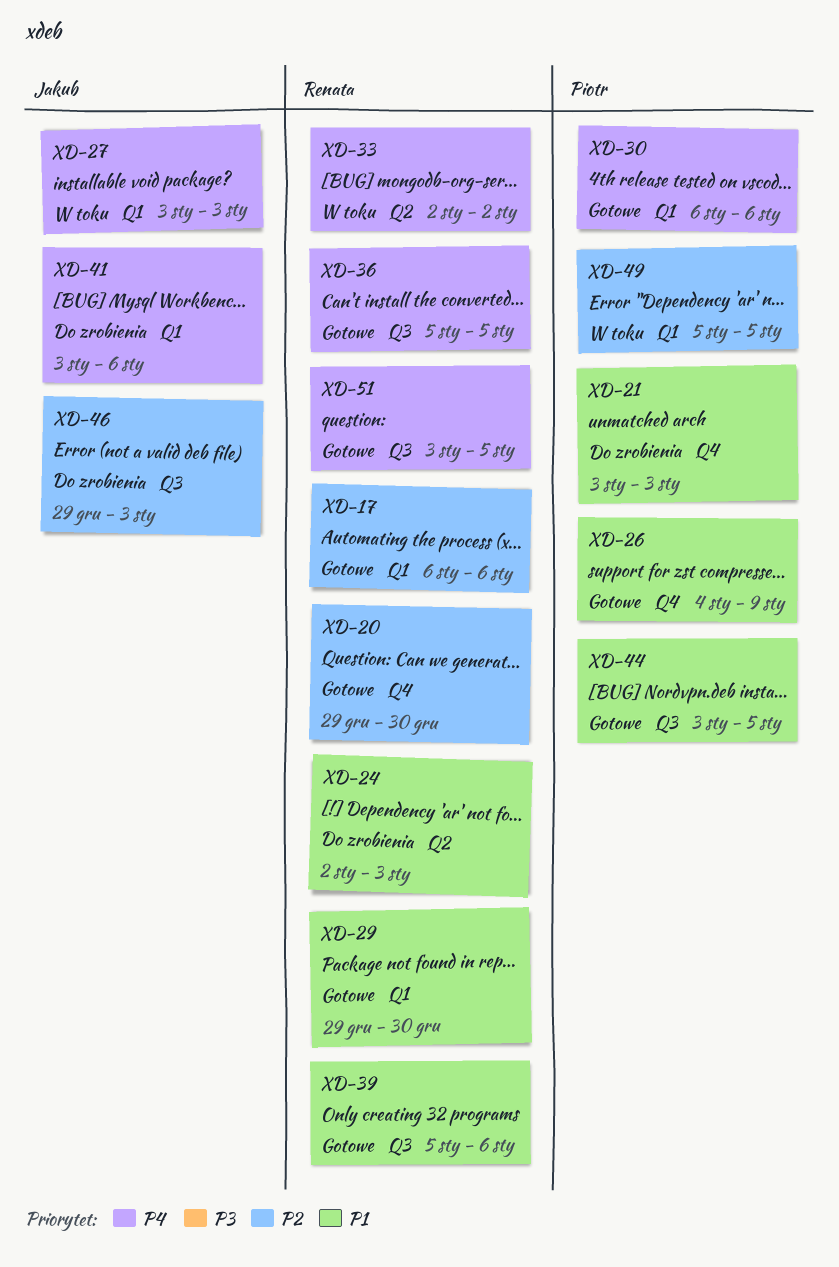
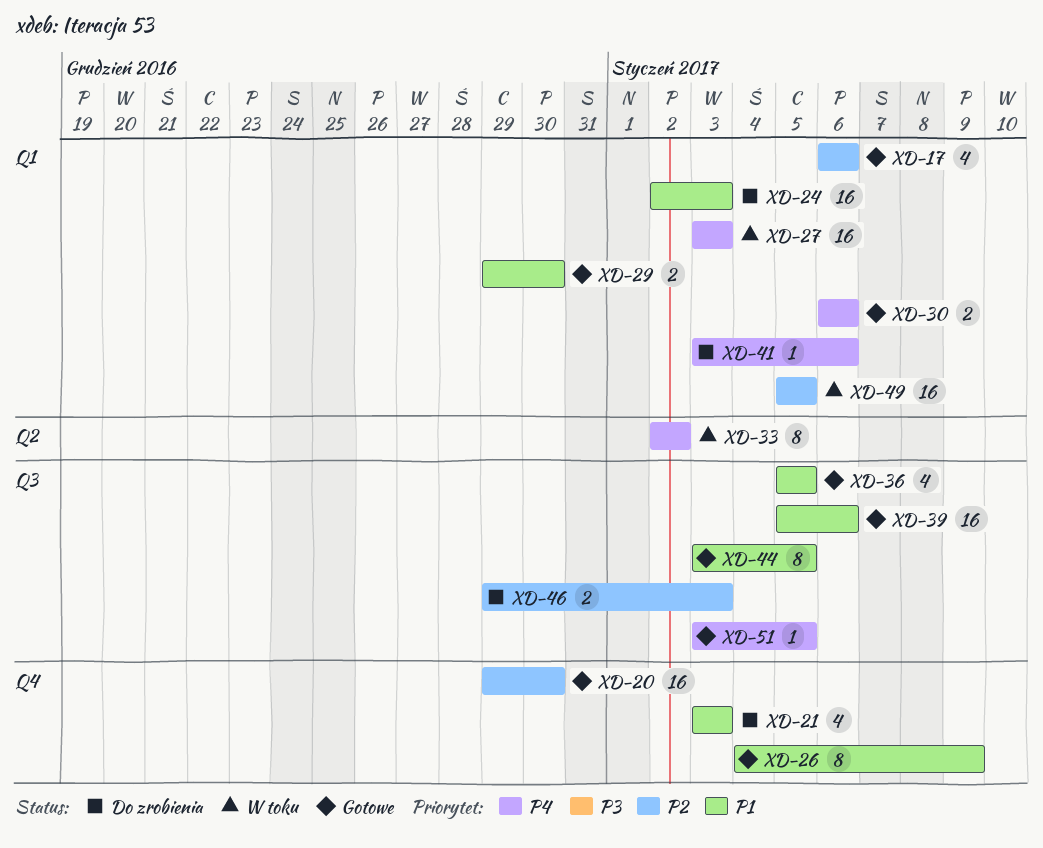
XD-24, label: Q2 -> Q1
XD-36, priority: P4 -> P1

